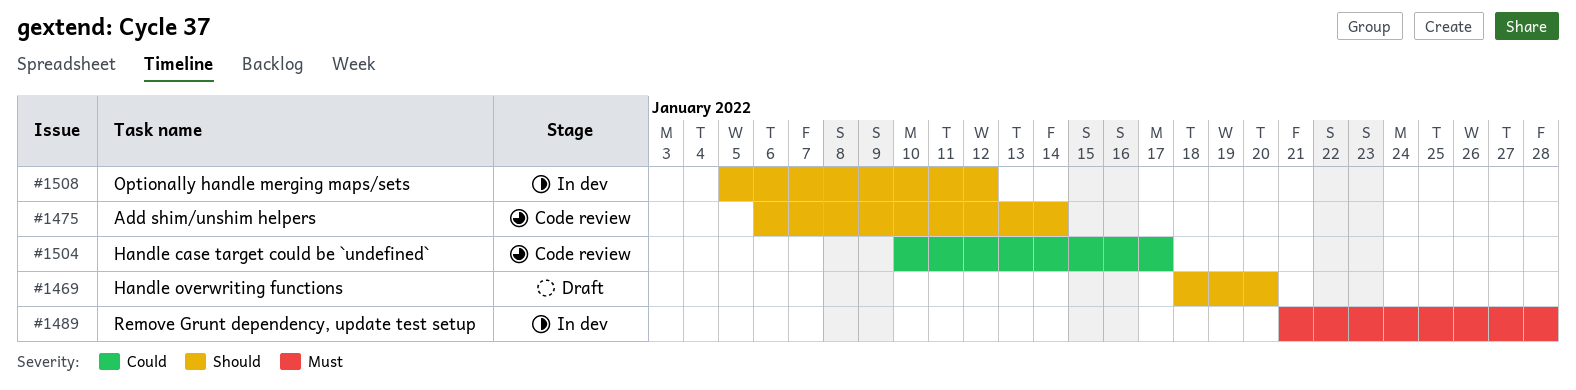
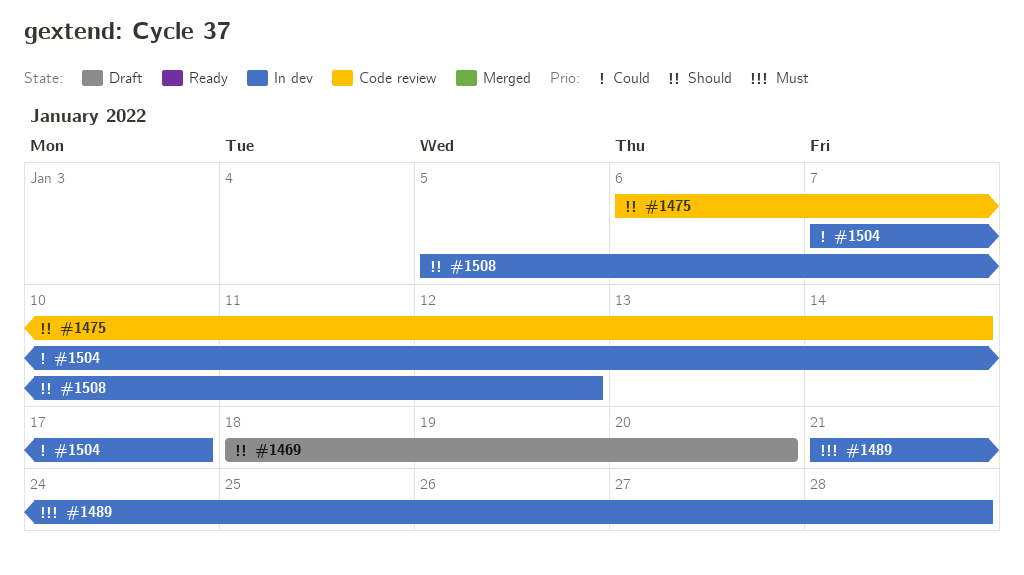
#1504, status: Code review -> In dev
#1504, start: Jan 10 -> Jan 7

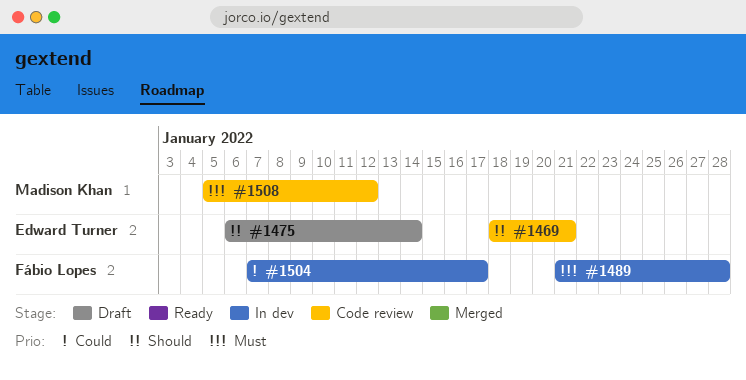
#1469, status: Draft -> Code review
#1469, due: Jan 20 -> Jan 21
#1475, status: Code review -> Draft
#1508, status: In dev -> Code review
#1508, priority: Should -> Must

